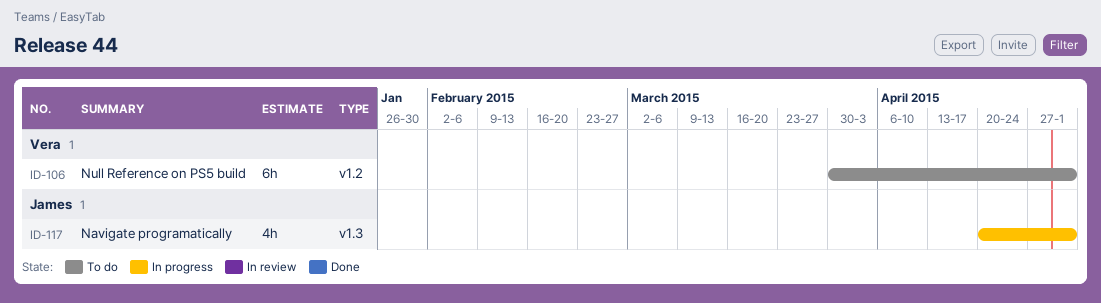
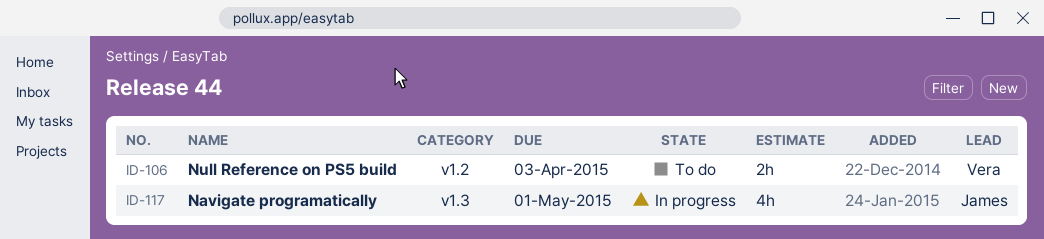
ID-106, estimate: 6h -> 2h
ID-106, due: May 1 -> Apr 3

